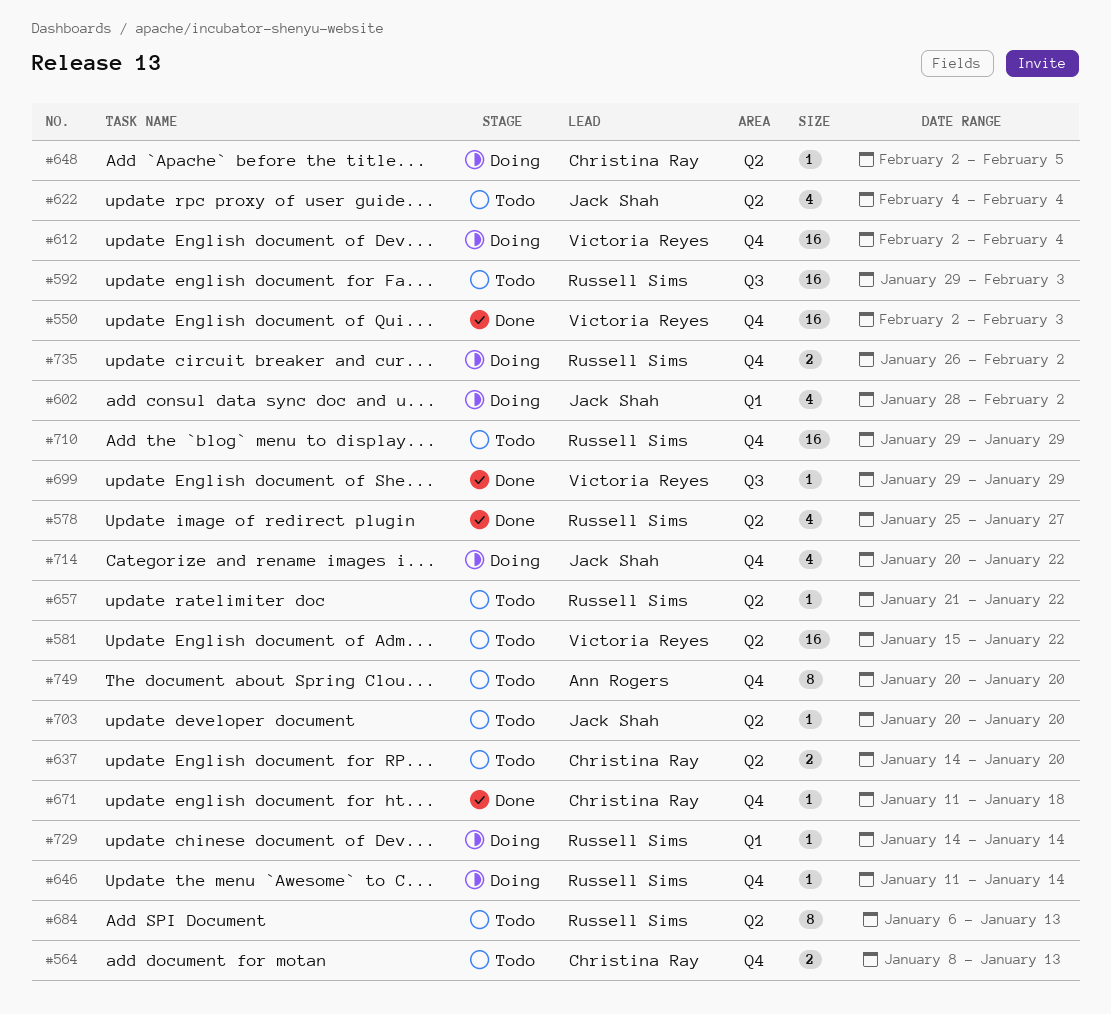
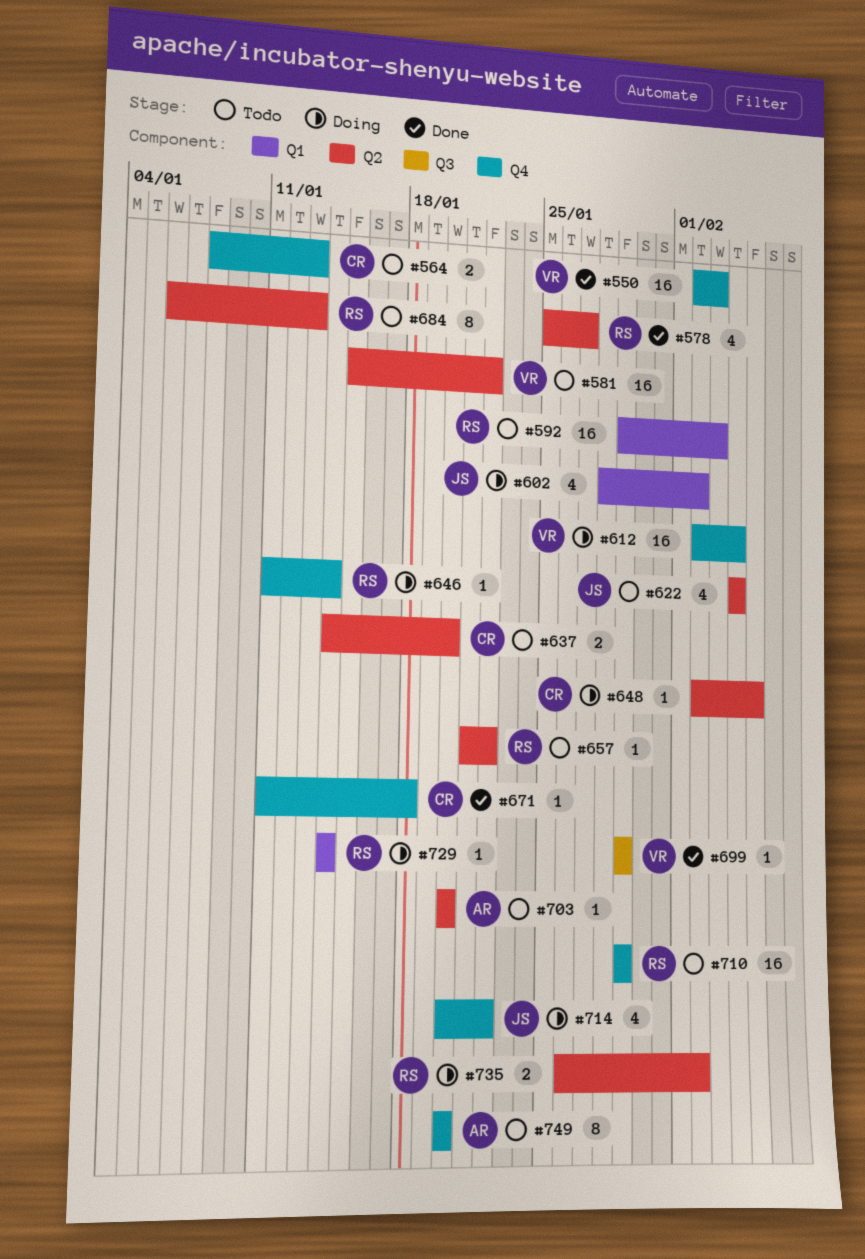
#592, label: Q3 -> Q1
#703, owner: Jack Shah -> Ann Rogers
#735, label: Q4 -> Q2

